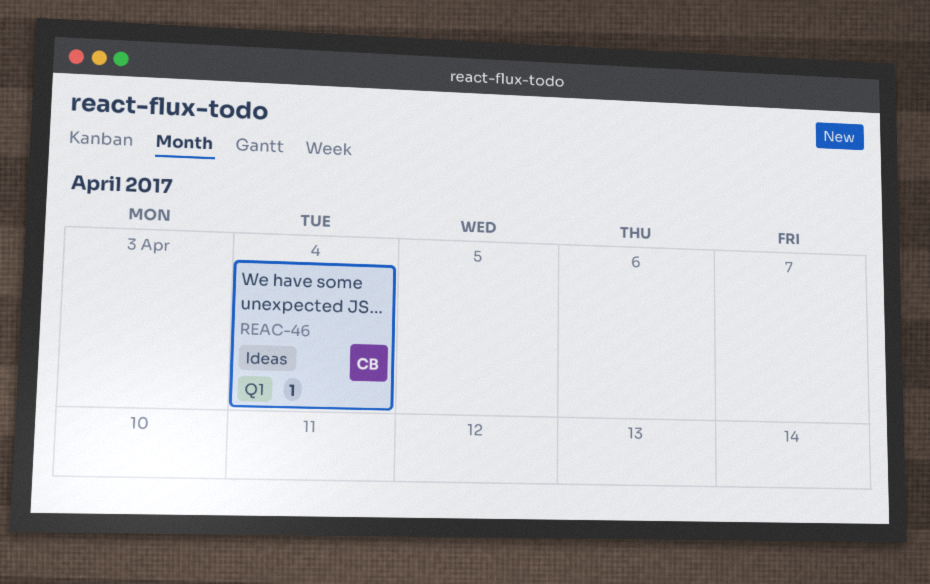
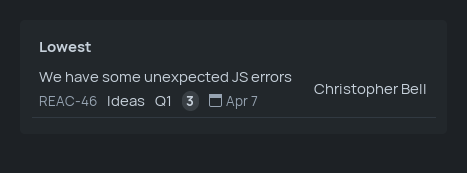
REAC-46, estimate: 1 -> 3
REAC-46, due: Apr 4 -> Apr 7

